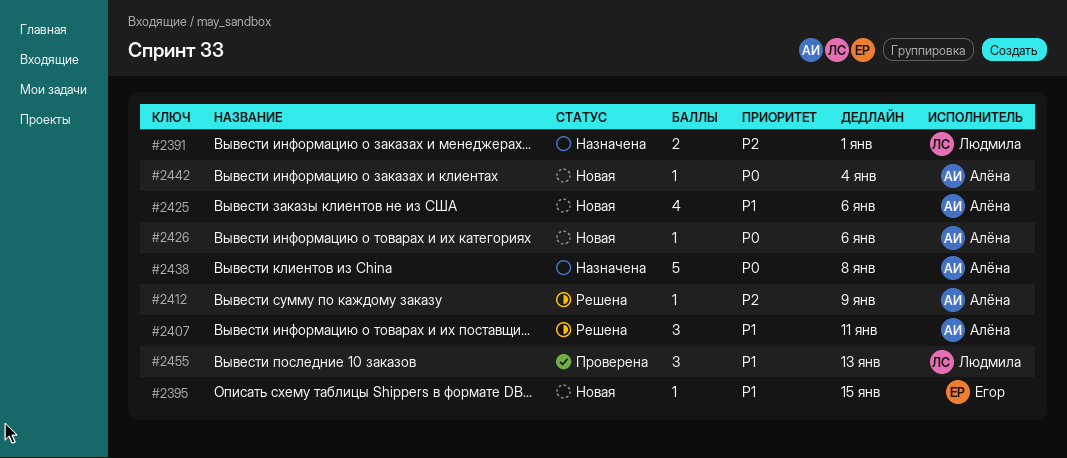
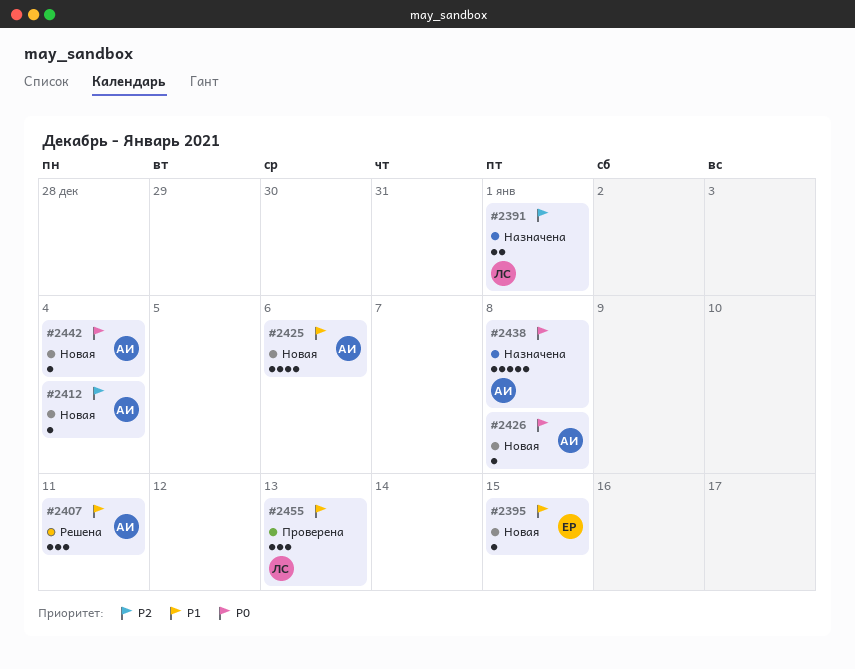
#2412, status: Решена -> Новая
#2412, due: Jan 9 -> Jan 4
#2426, due: Jan 6 -> Jan 8

